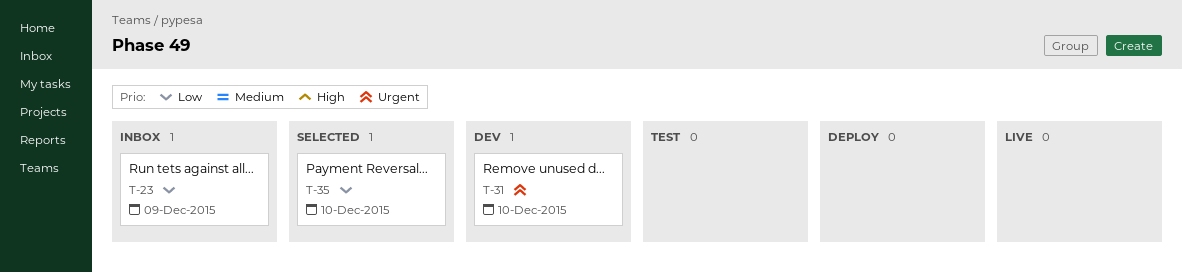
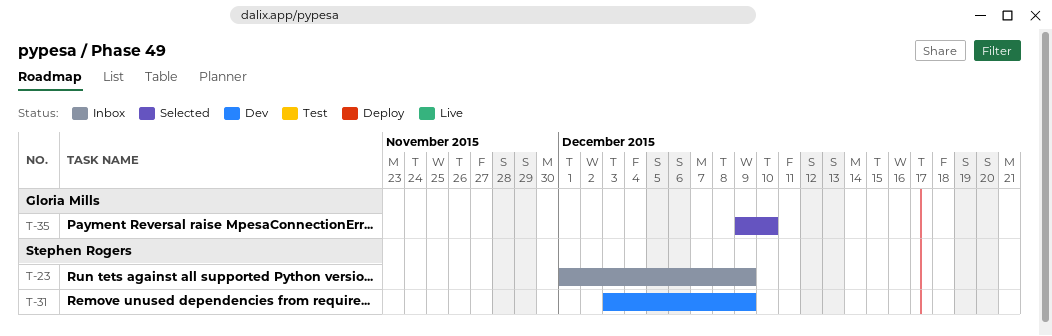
T-31, due: Dec 10 -> Dec 9

